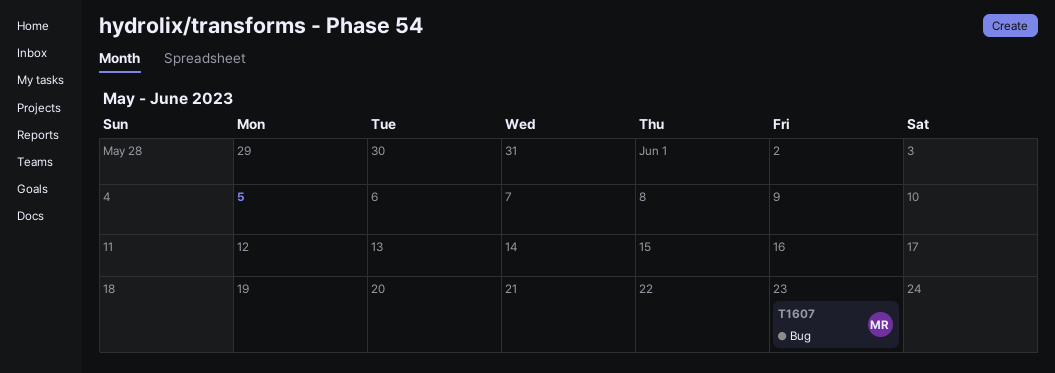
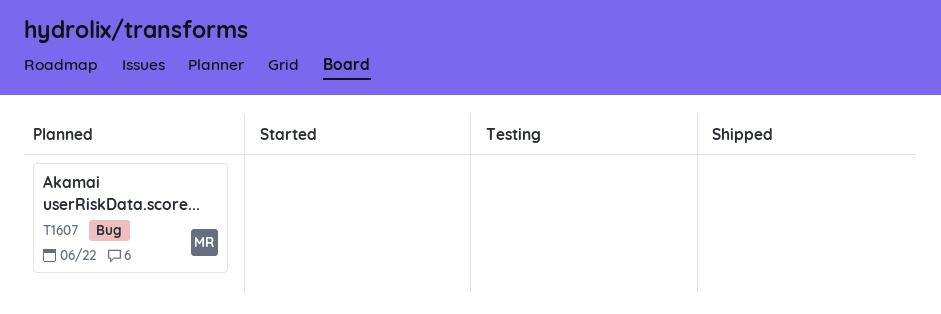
T1607, due: Jun 23 -> Jun 22

